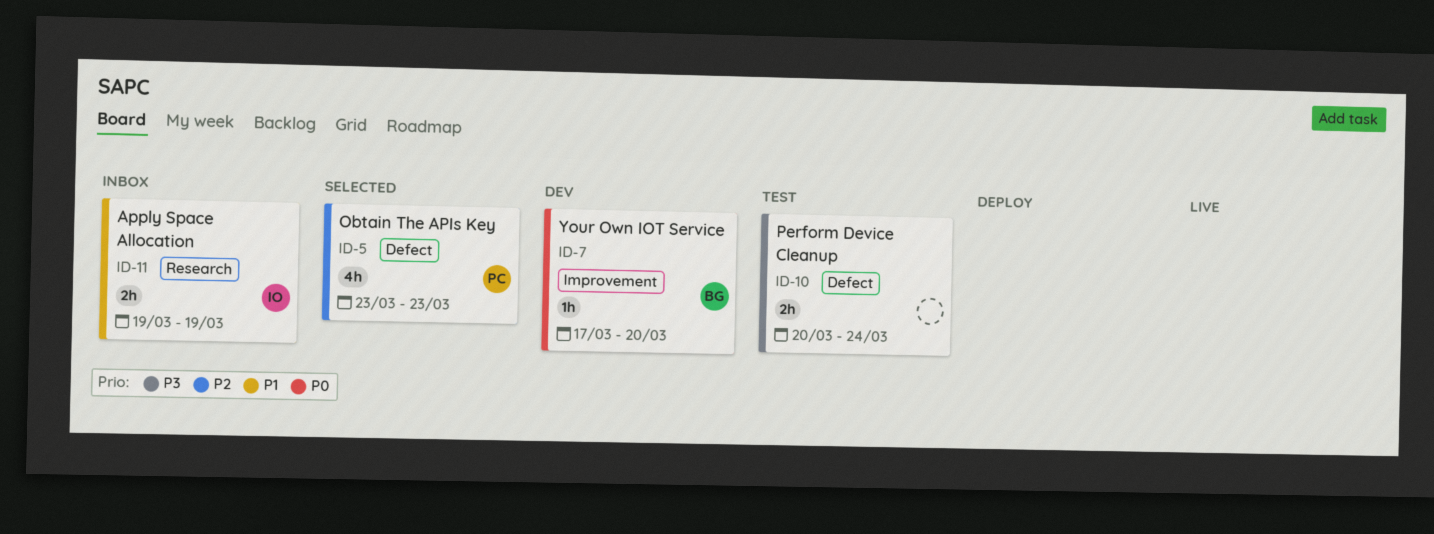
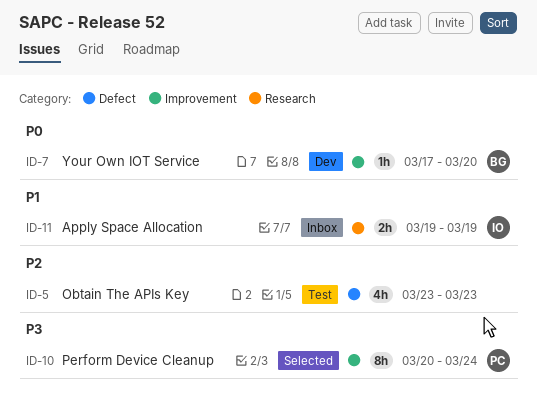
ID-5, status: Selected -> Test
ID-5, owner: PC -> none
ID-10, status: Test -> Selected
ID-10, owner: none -> PC
ID-10, label: Defect -> Improvement
ID-10, estimate: 2h -> 8h

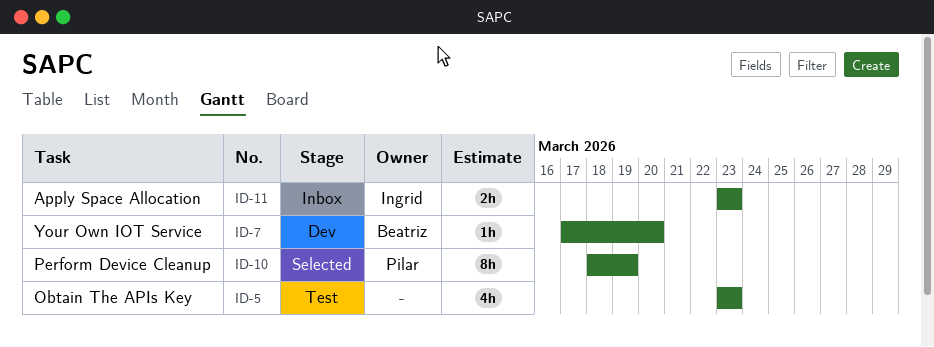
ID-10, start: Mar 20 -> Mar 18
ID-10, due: Mar 24 -> Mar 19
ID-11, start: Mar 19 -> Mar 23
ID-11, due: Mar 19 -> Mar 23

